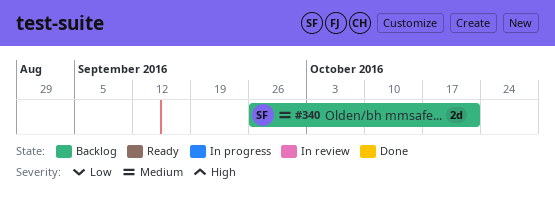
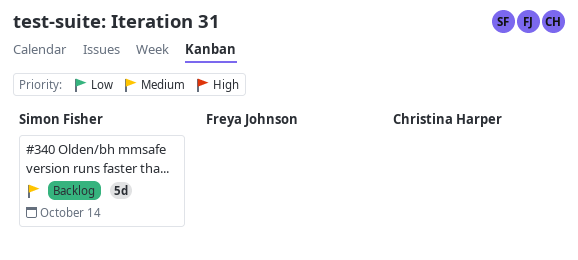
#340, estimate: 2d -> 5d
#340, due: Oct 21 -> Oct 14

